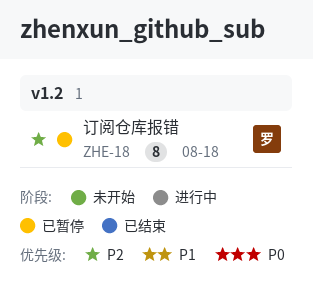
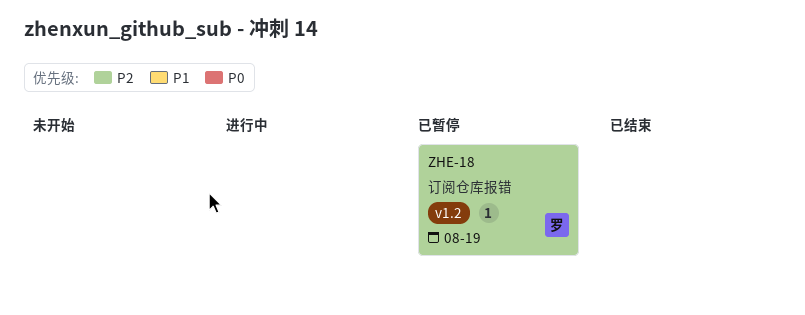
ZHE-18, estimate: 8 -> 1
ZHE-18, due: Aug 18 -> Aug 19

